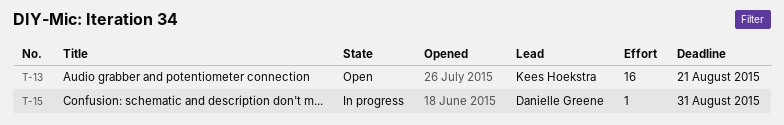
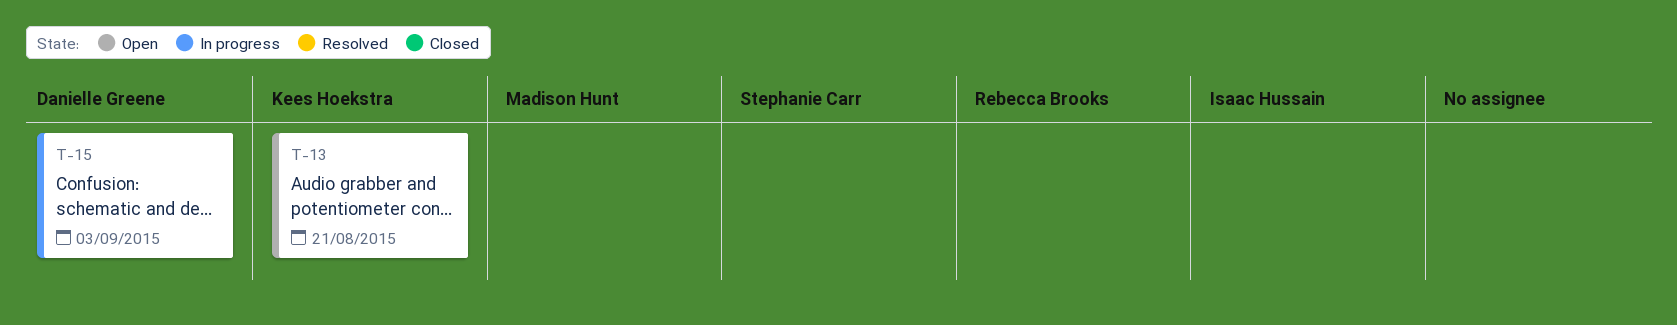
T-15, due: Aug 31 -> Sep 3

